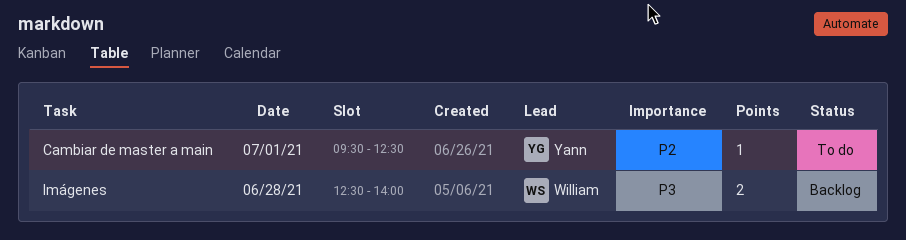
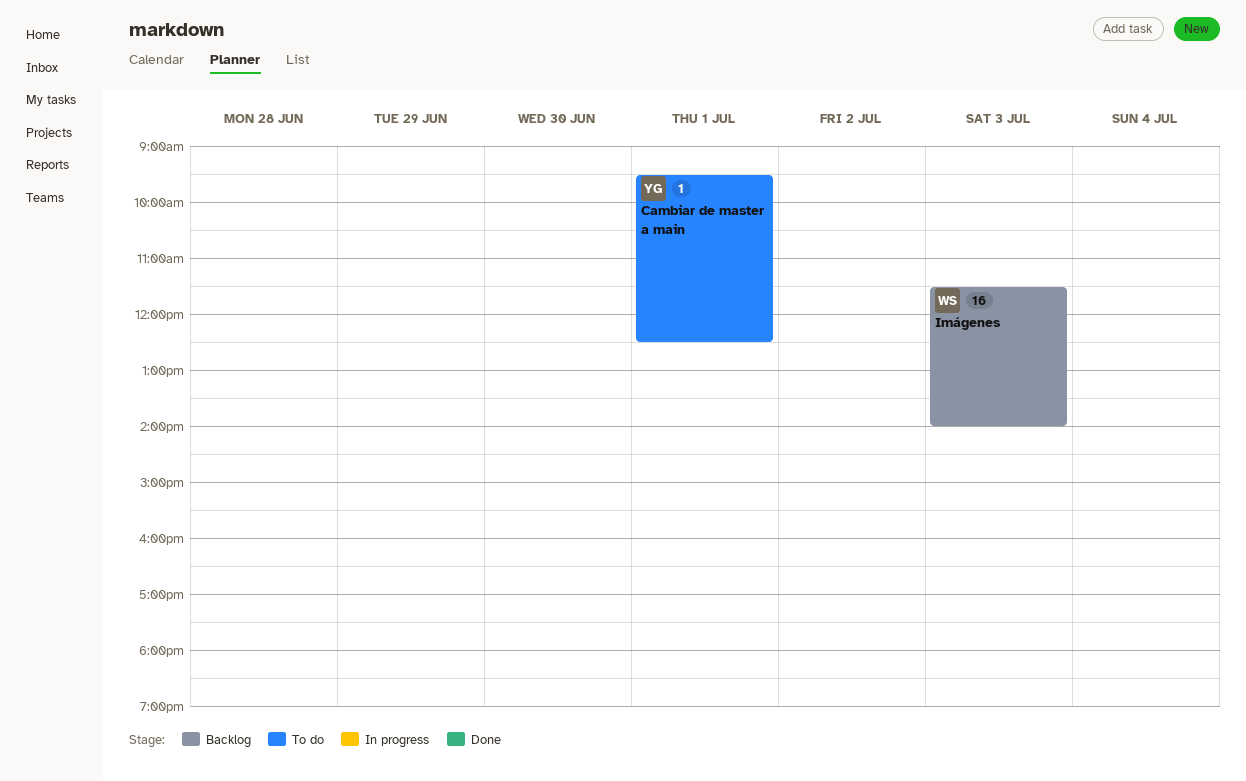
Imágenes, estimate: 2 -> 16
Imágenes, day: Jun 28 -> Jul 3
Imágenes, begins: 12:30 -> 11:30

